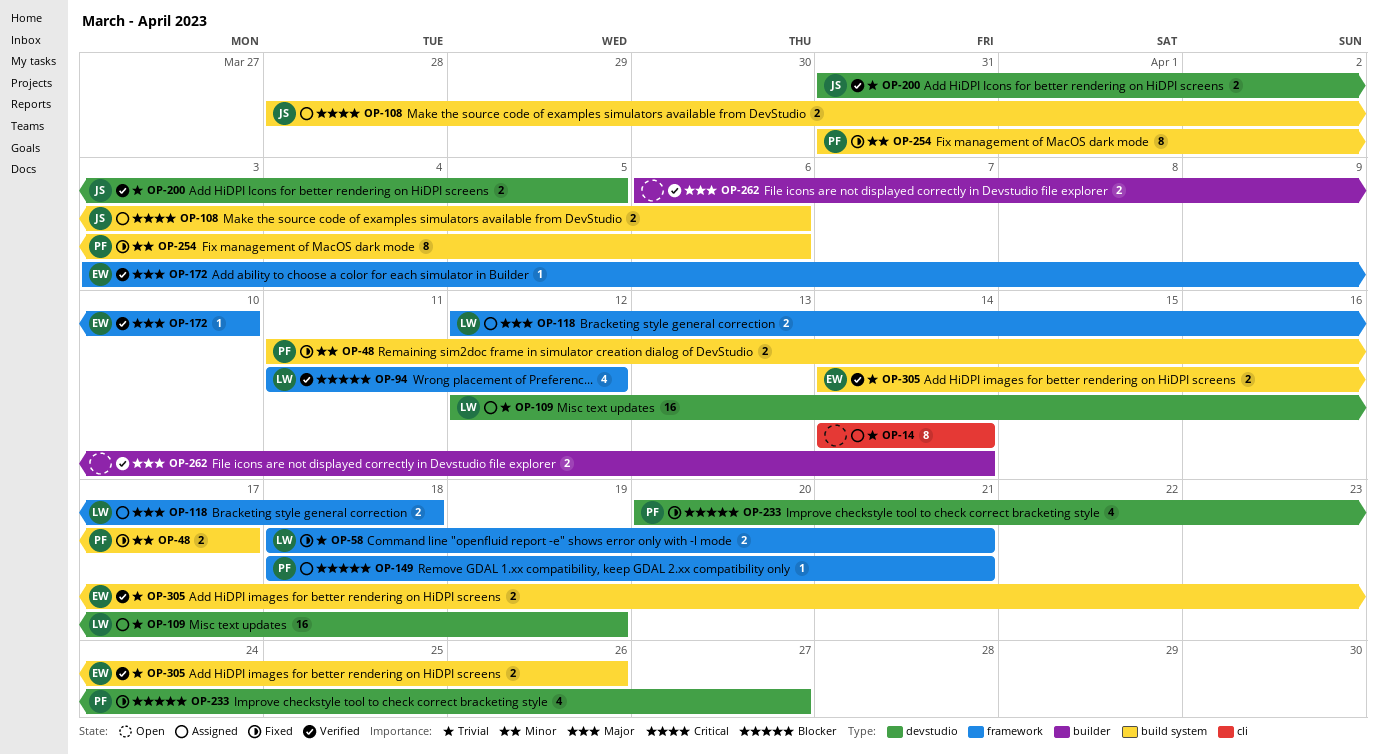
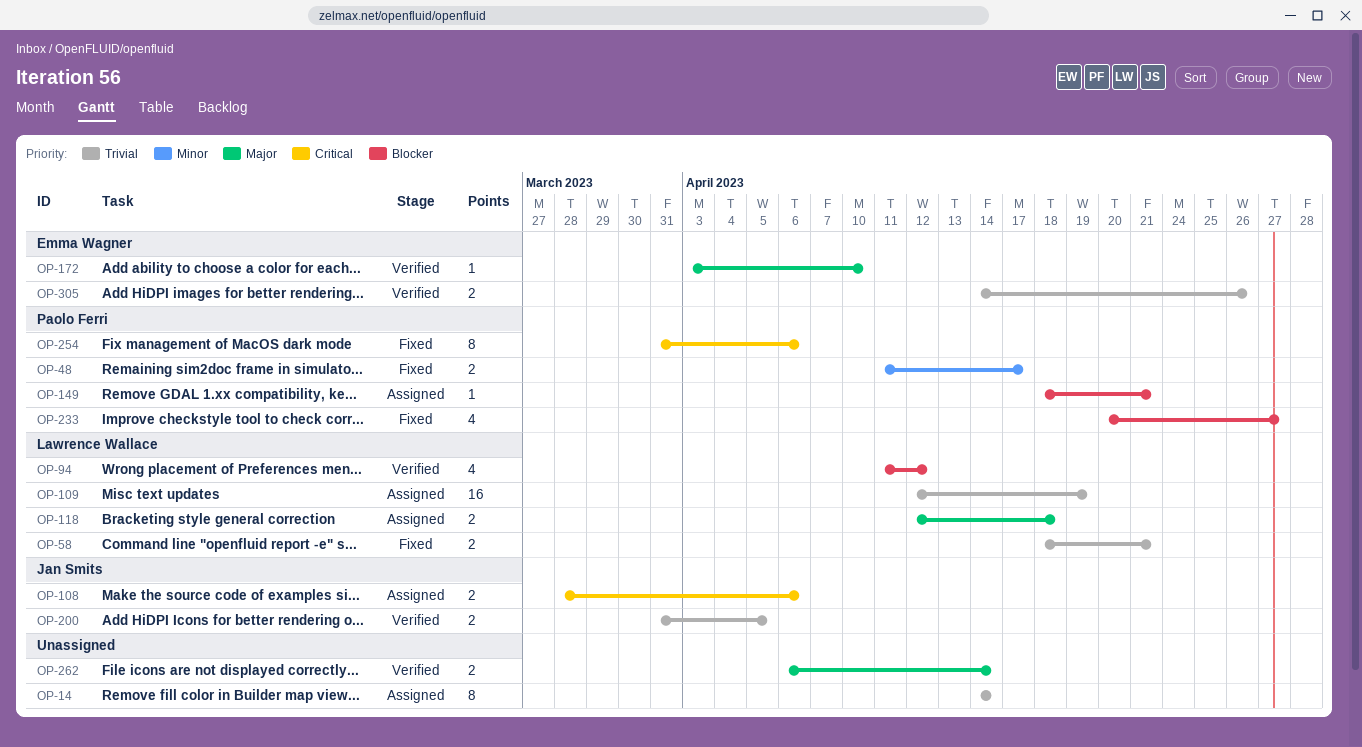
OP-254, priority: Minor -> Critical

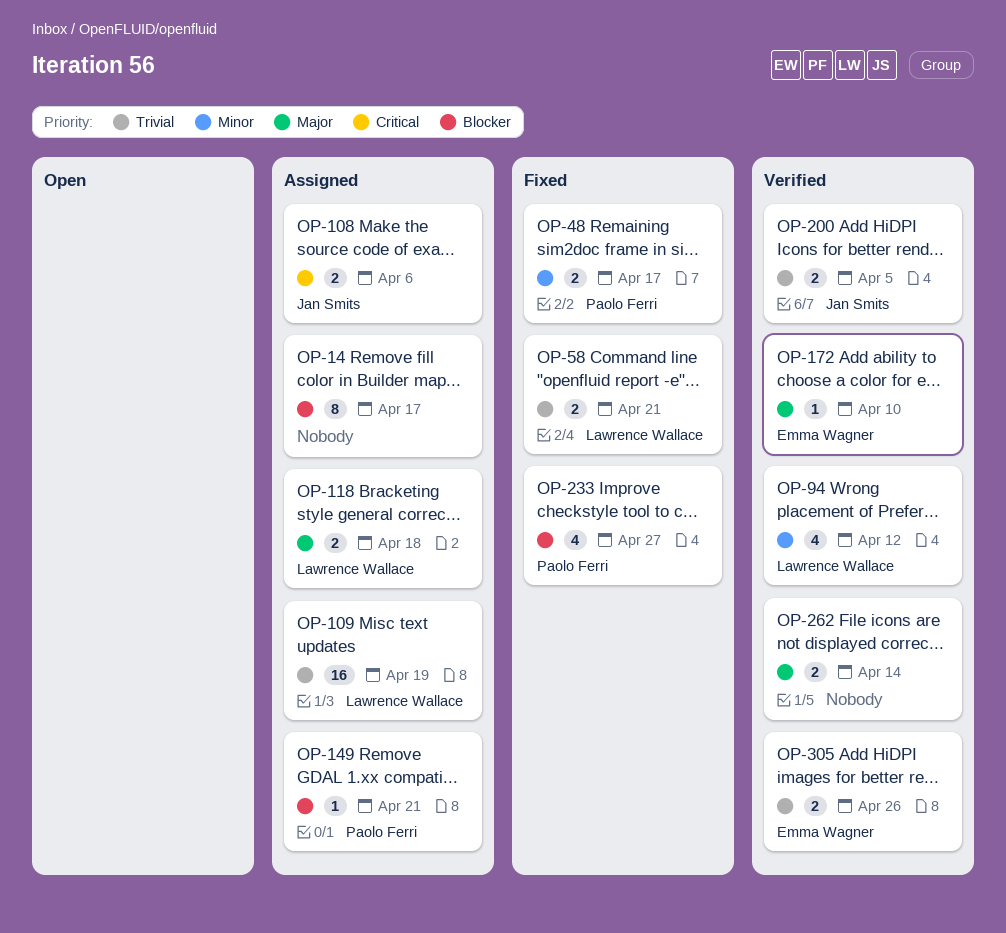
OP-14, priority: Trivial -> Blocker
OP-14, due: Apr 14 -> Apr 17
OP-94, priority: Blocker -> Minor
OP-254: present -> none

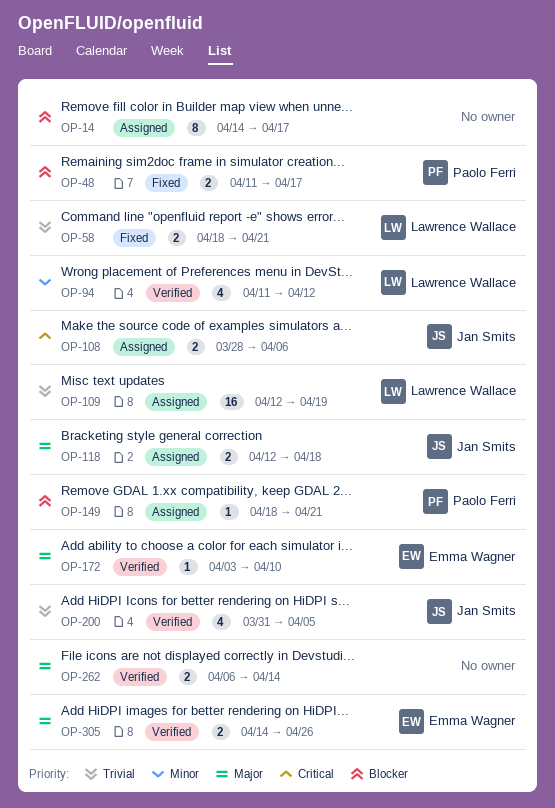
OP-48, priority: Minor -> Blocker
OP-118, owner: Lawrence Wallace -> Jan Smits
OP-200, estimate: 2 -> 4
OP-233: present -> none
OP-305, priority: Trivial -> Major

